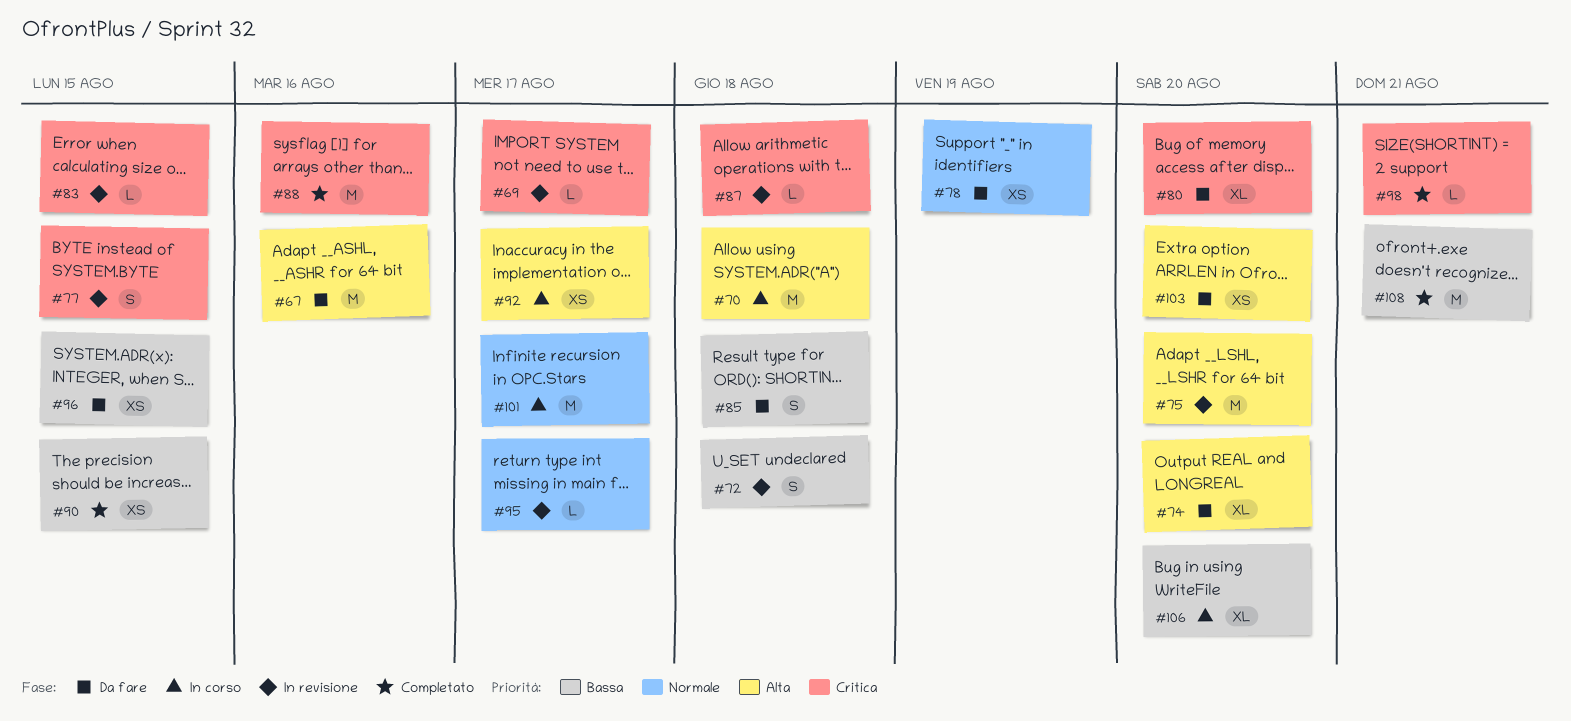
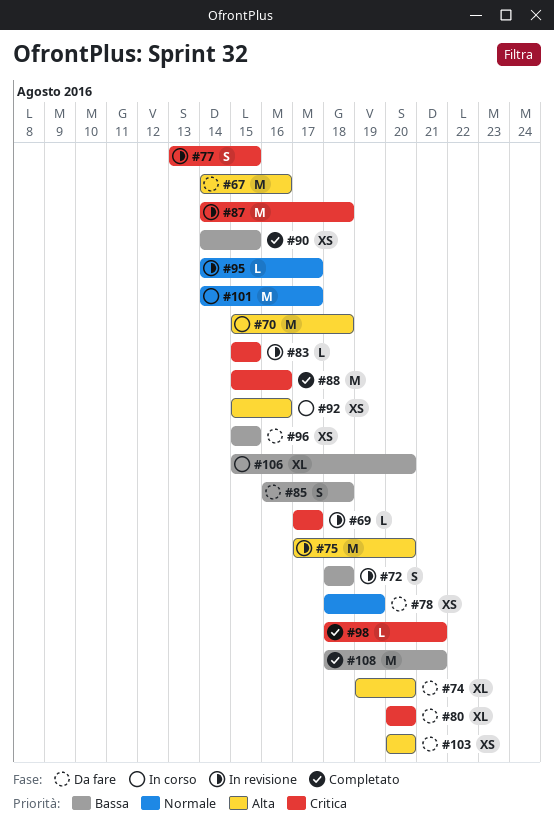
#87, estimate: L -> M
#92, due: Aug 17 -> Aug 16

